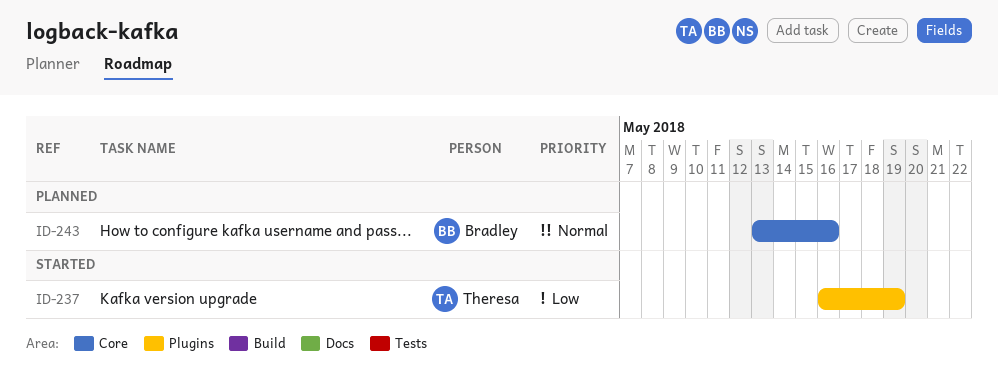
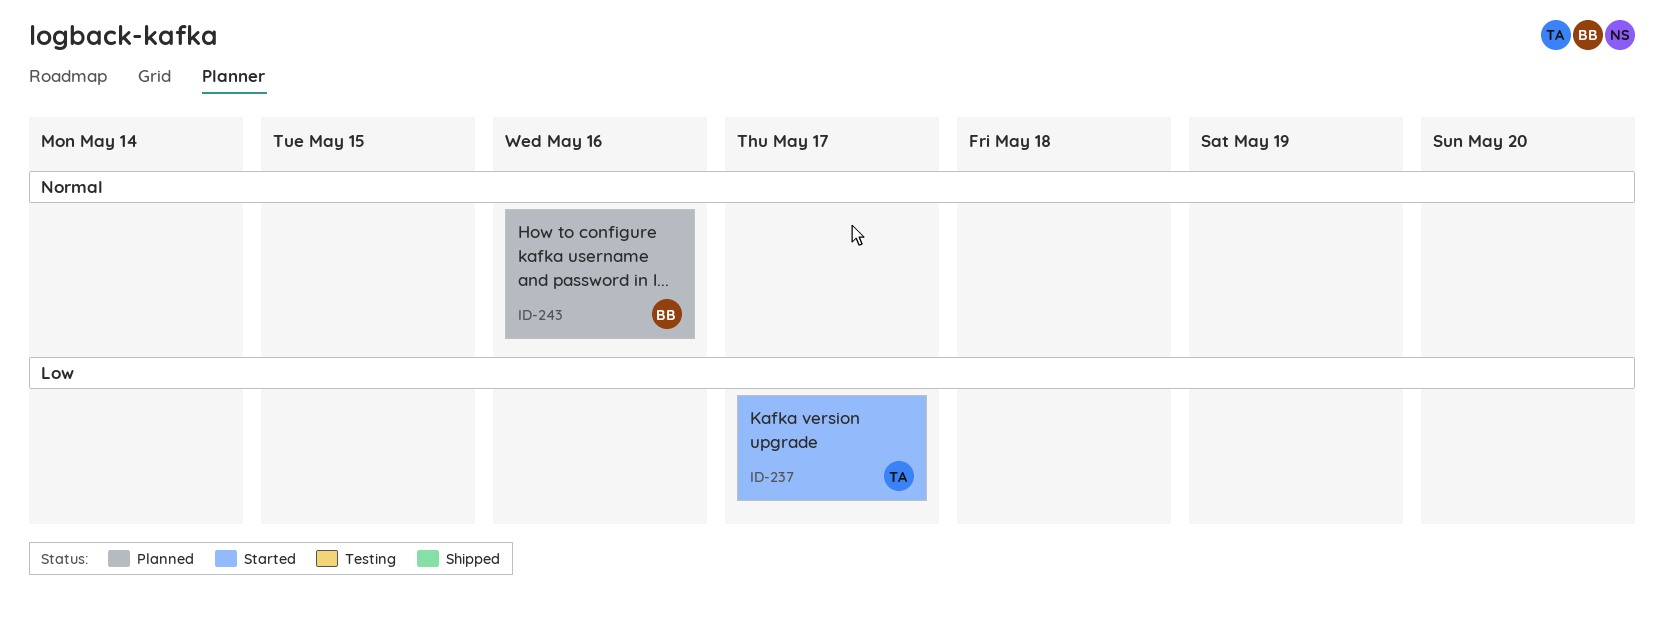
ID-237, due: May 19 -> May 17

